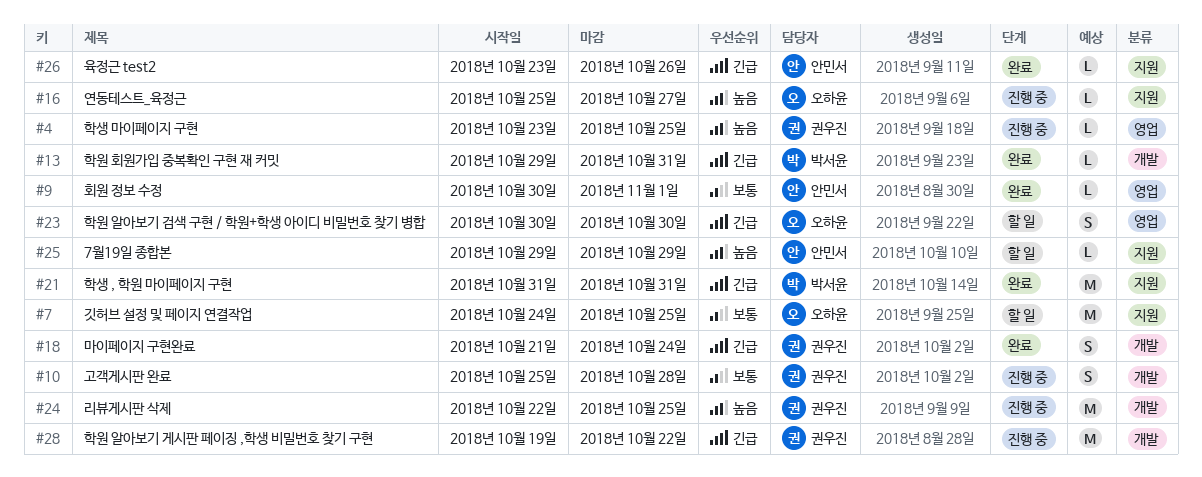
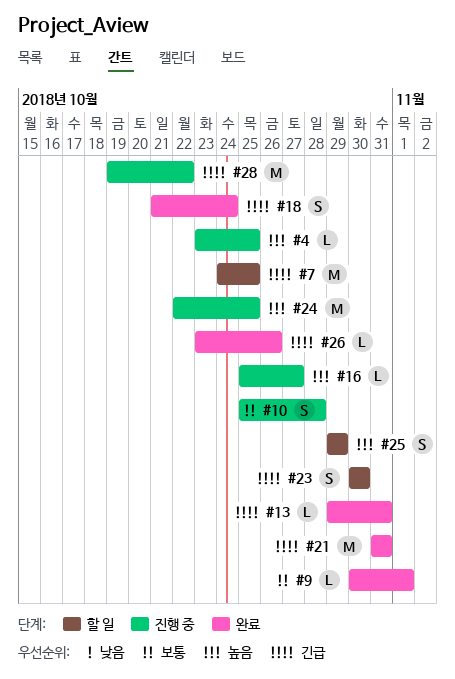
#7, priority: 보통 -> 긴급
#25, estimate: L -> S

